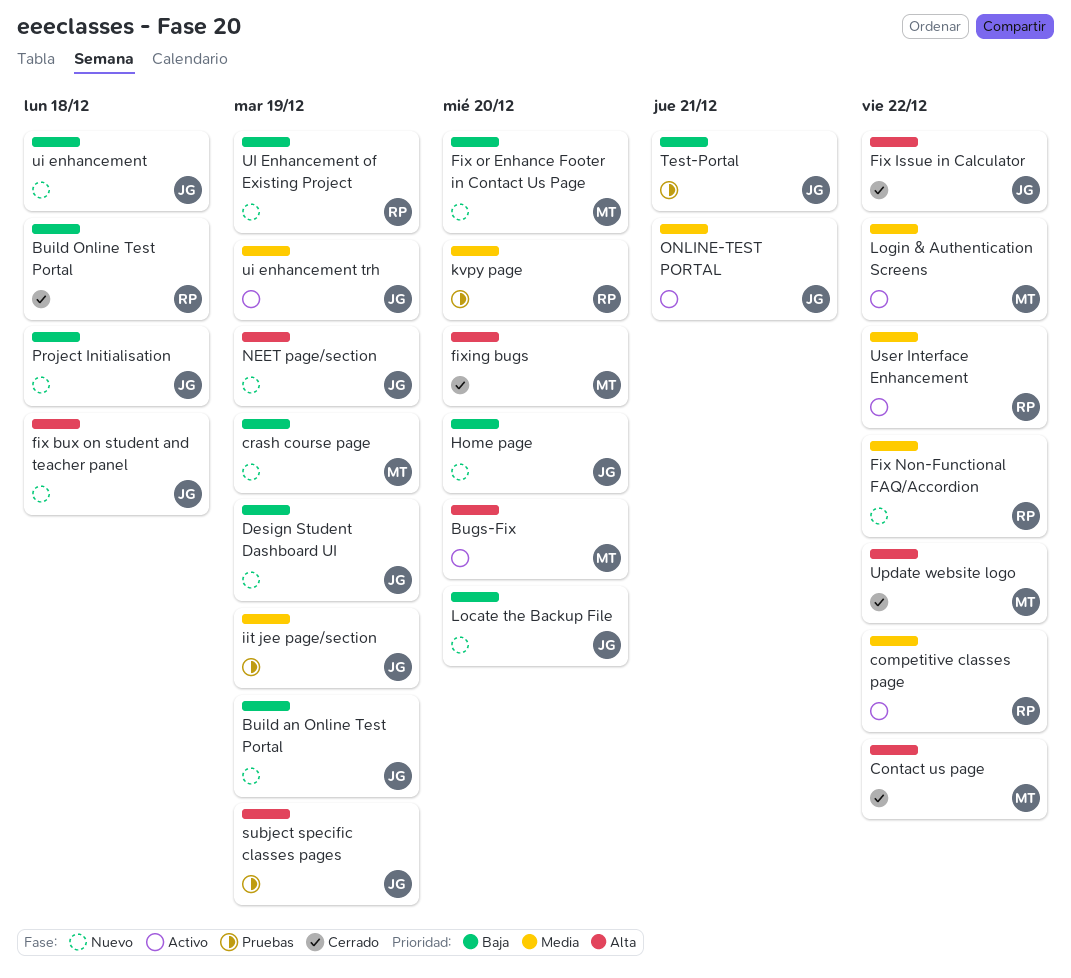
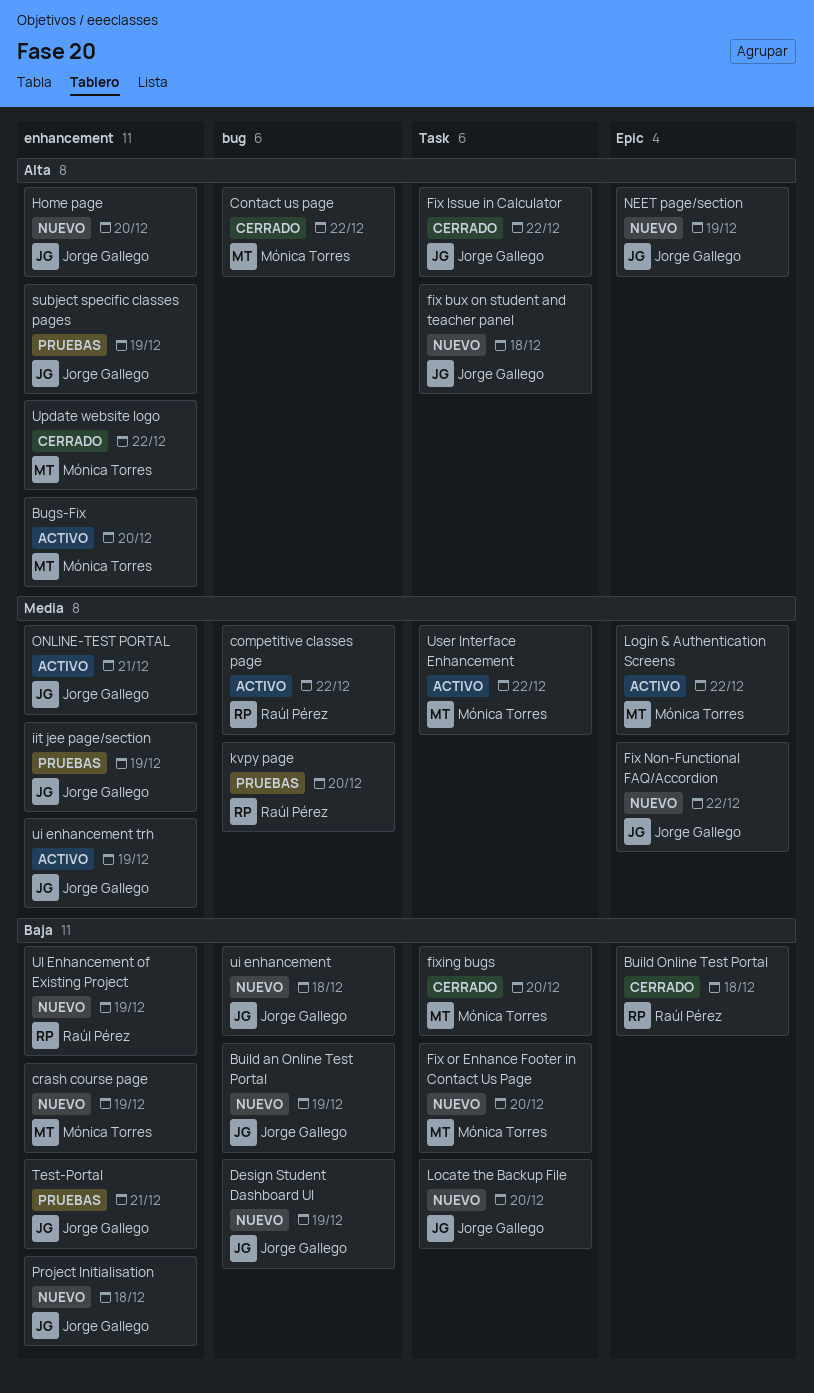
Fix Non-Functional FAQ/Accordion, owner: Raúl Pérez -> Jorge Gallego
fixing bugs, priority: Alta -> Baja
Home page, priority: Baja -> Alta
User Interface Enhancement, owner: Raúl Pérez -> Mónica Torres

